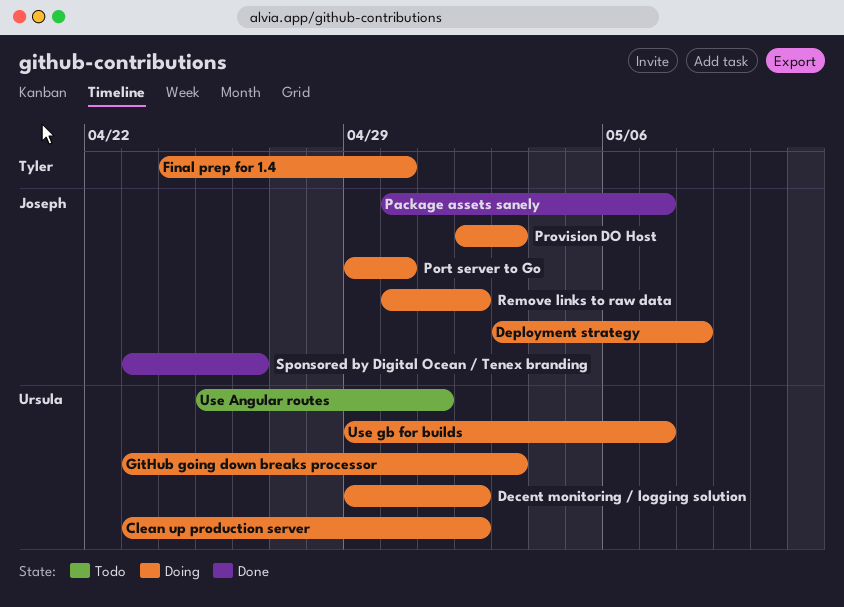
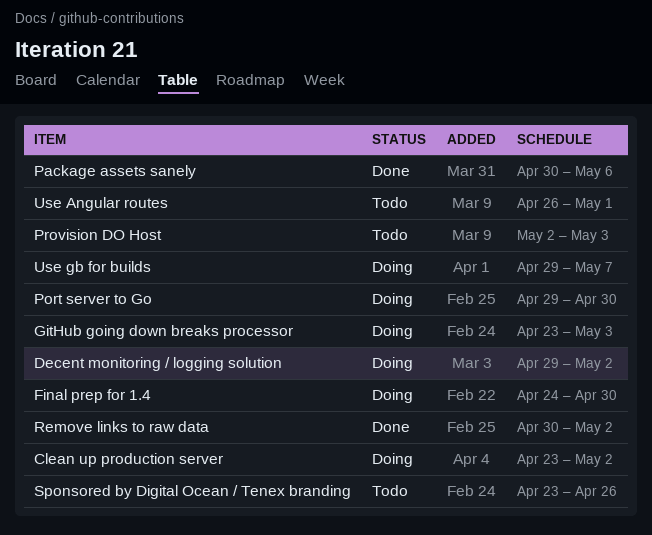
Deployment strategy: present -> none
Package assets sanely, due: May 7 -> May 6
Provision DO Host, status: Doing -> Todo
Remove links to raw data, status: Doing -> Done
Sponsored by Digital Ocean / Tenex branding, status: Done -> Todo
Use Angular routes, start: Apr 25 -> Apr 26

